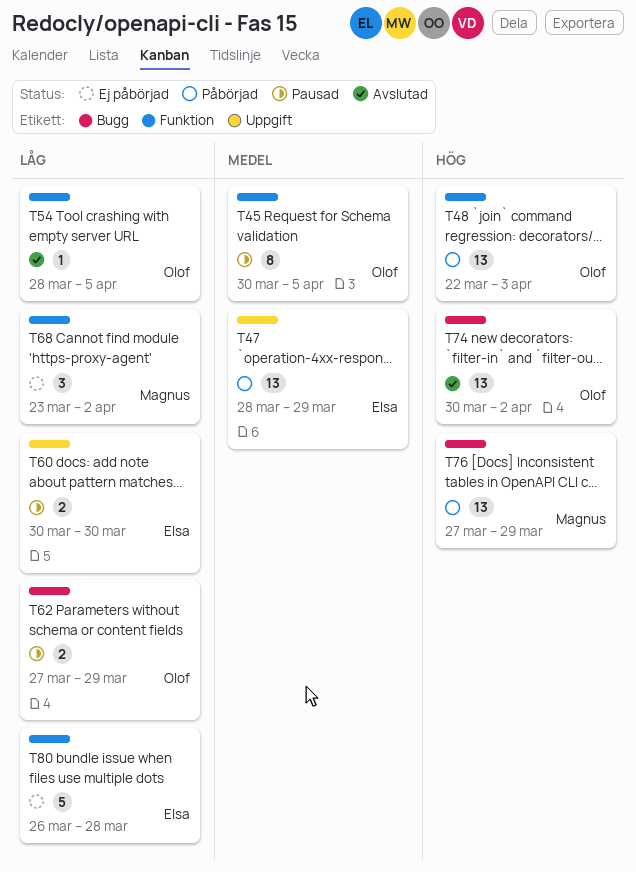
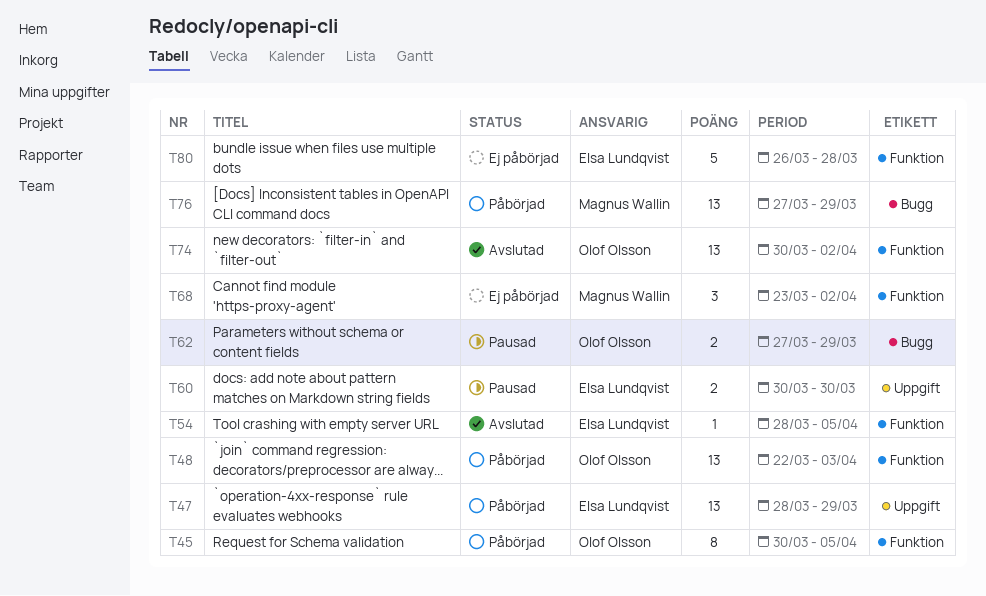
T45, status: Pausad -> Påbörjad
T54, owner: Olof Olsson -> Elsa Lundqvist
T74, label: Bugg -> Funktion

